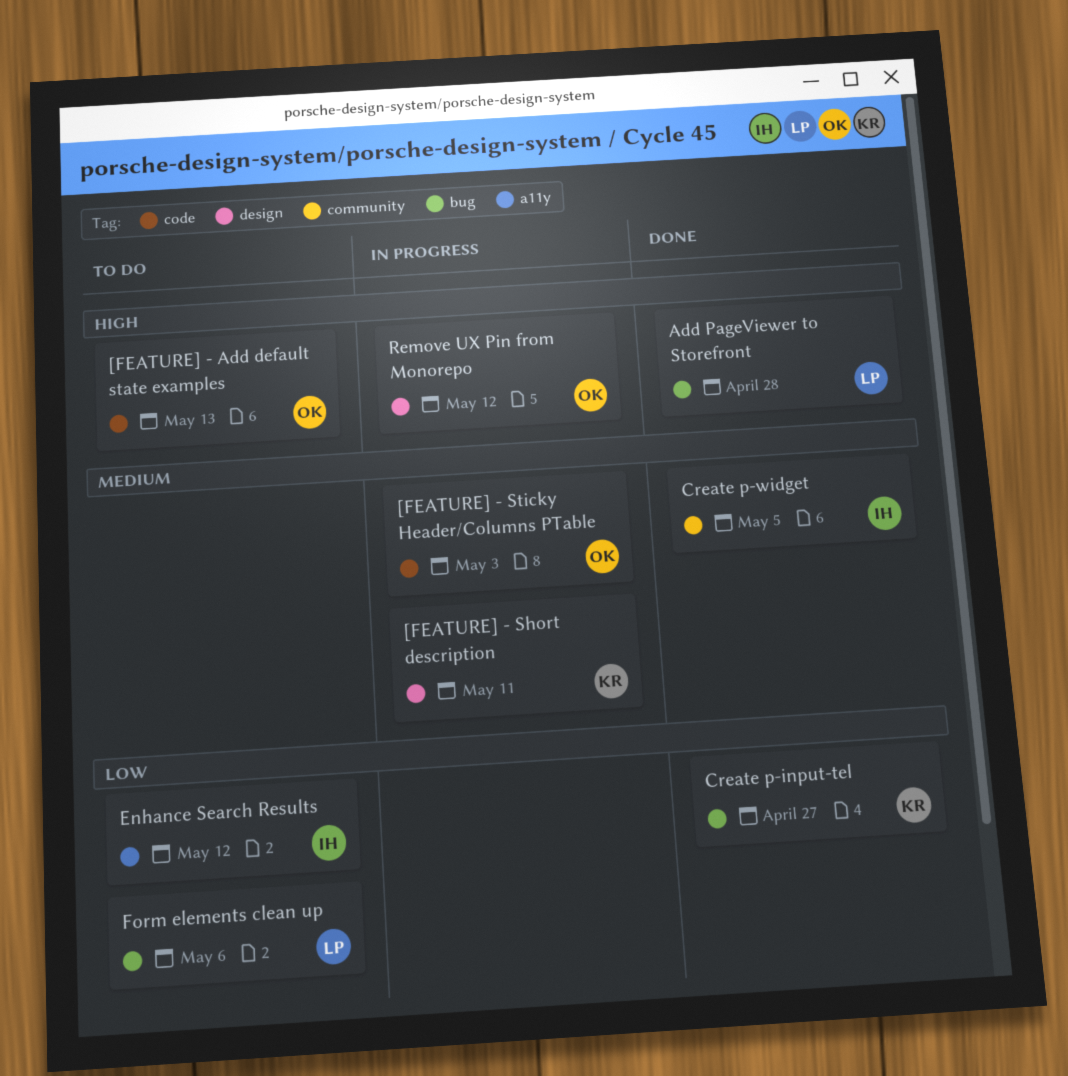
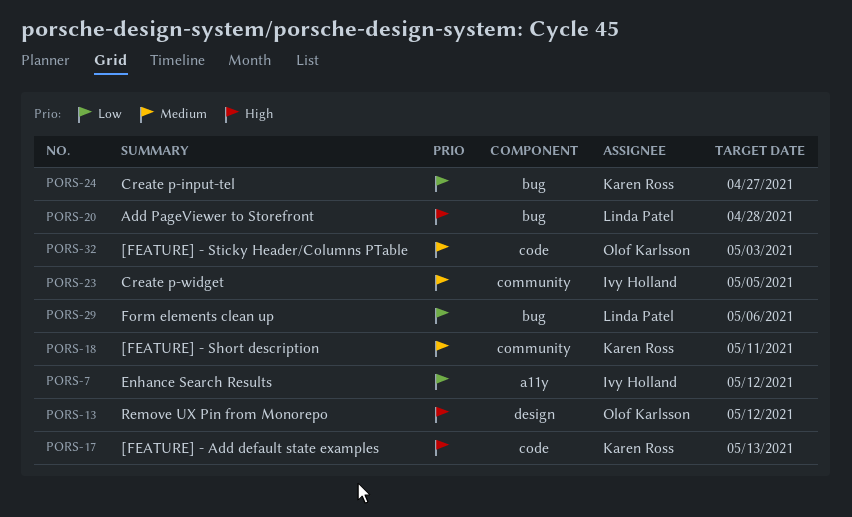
[FEATURE] - Add default state examples, owner: Olof Karlsson -> Karen Ross
[FEATURE] - Short description, label: design -> community

